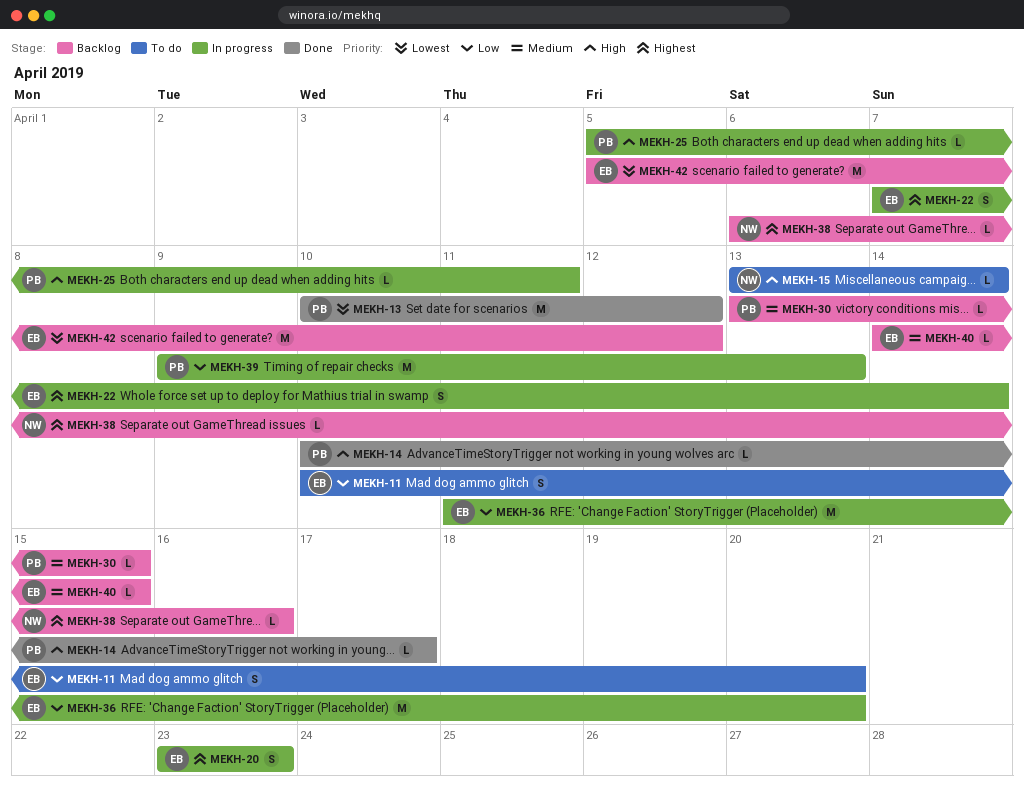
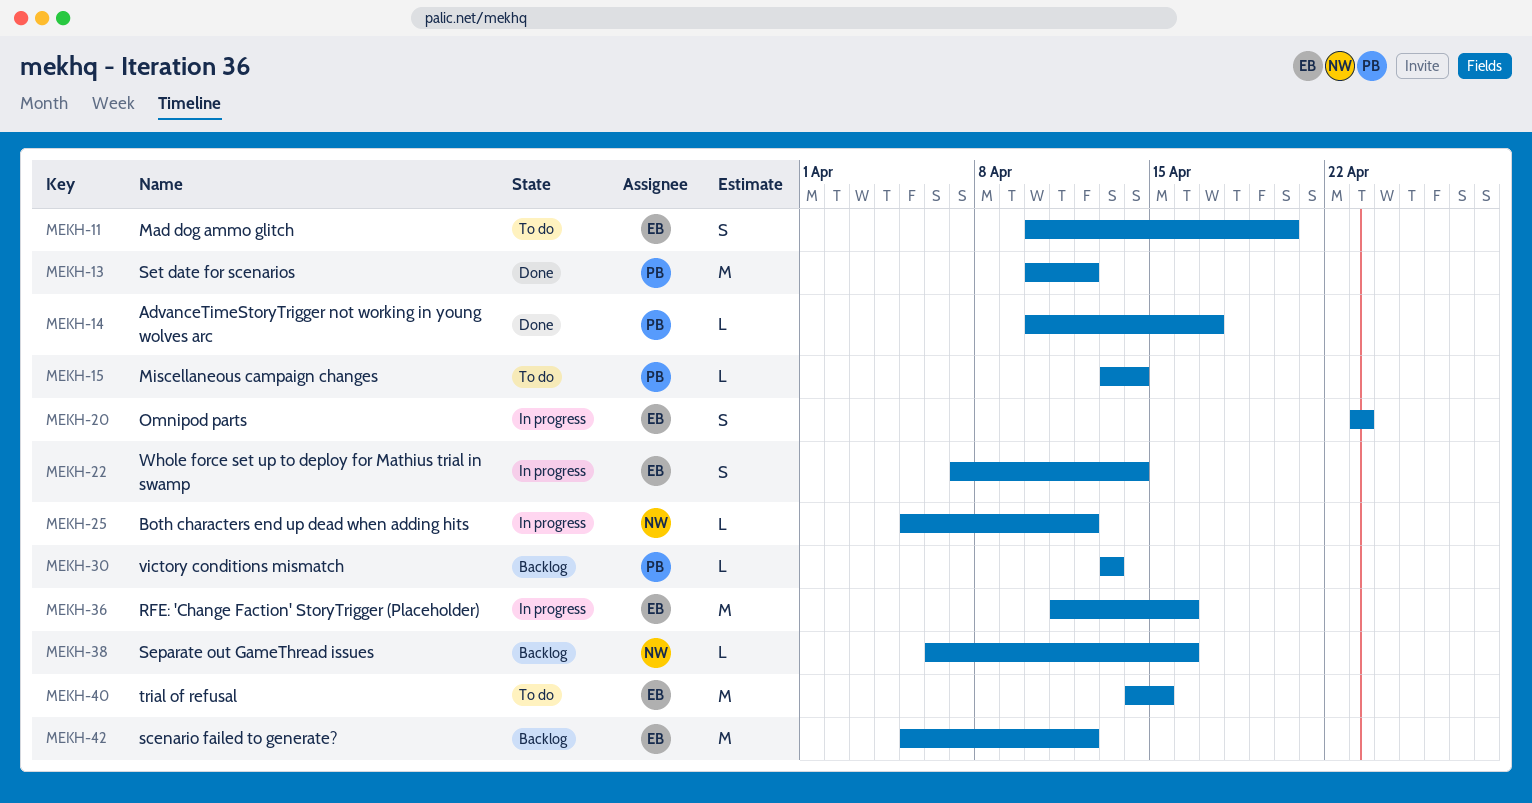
MEKH-15, owner: NW -> PB
MEKH-25, owner: PB -> NW
MEKH-25, due: Apr 11 -> Apr 12
MEKH-30, due: Apr 15 -> Apr 13
MEKH-36, due: Apr 20 -> Apr 16
MEKH-39: present -> none
MEKH-40, status: Backlog -> To do
MEKH-40, estimate: L -> M

